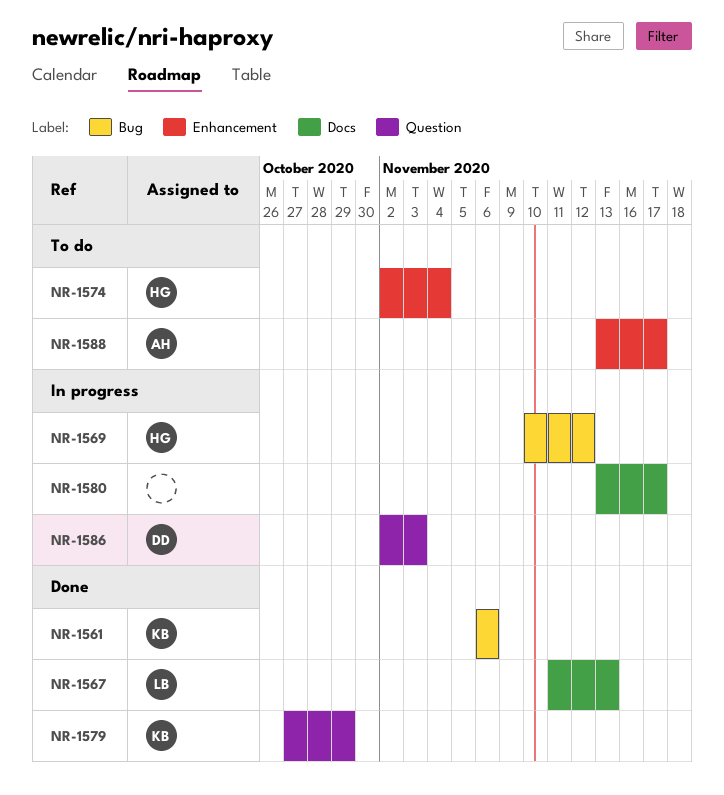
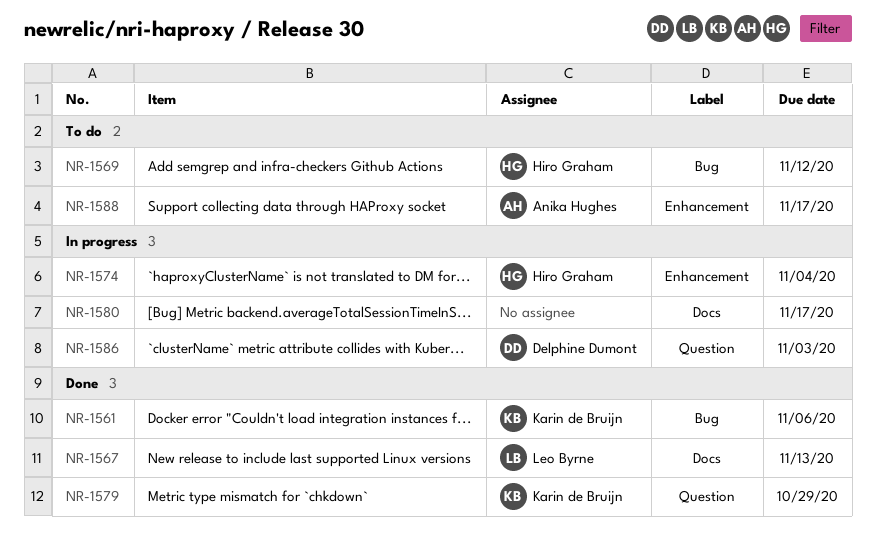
NR-1569, status: In progress -> To do
NR-1574, status: To do -> In progress

